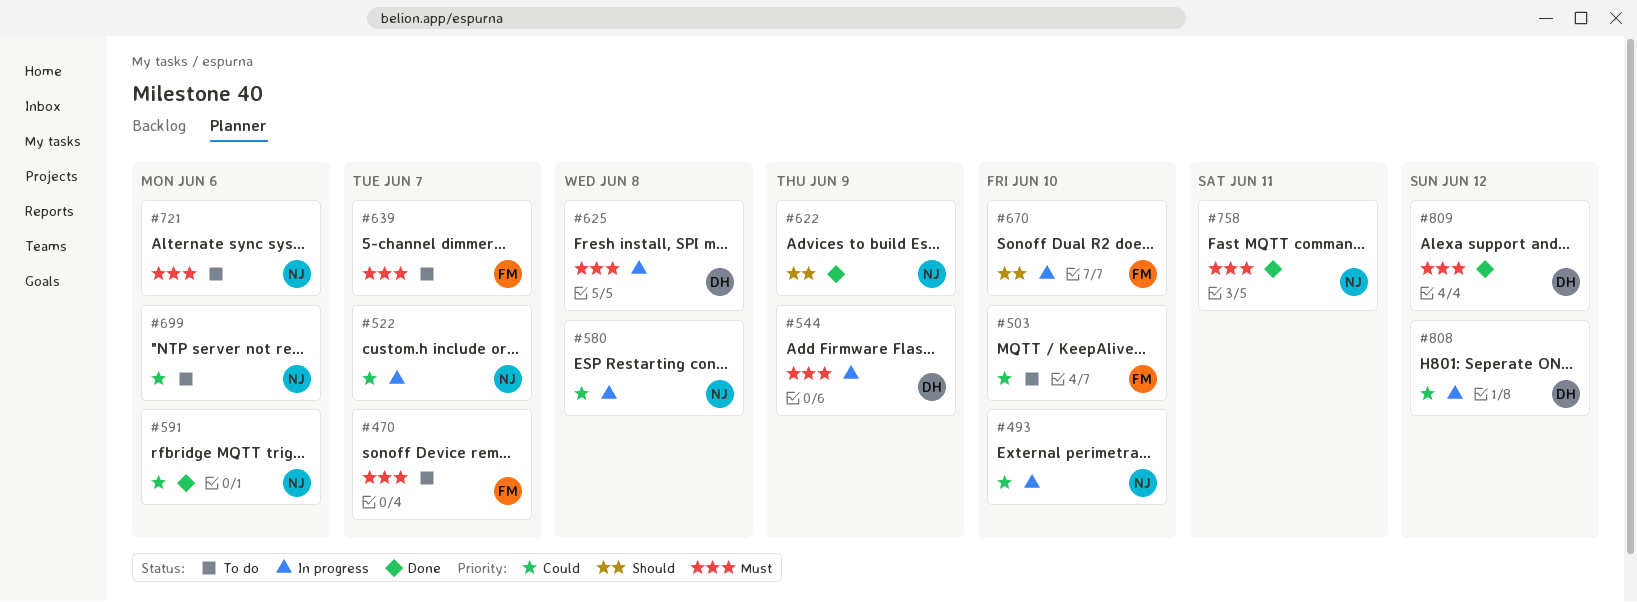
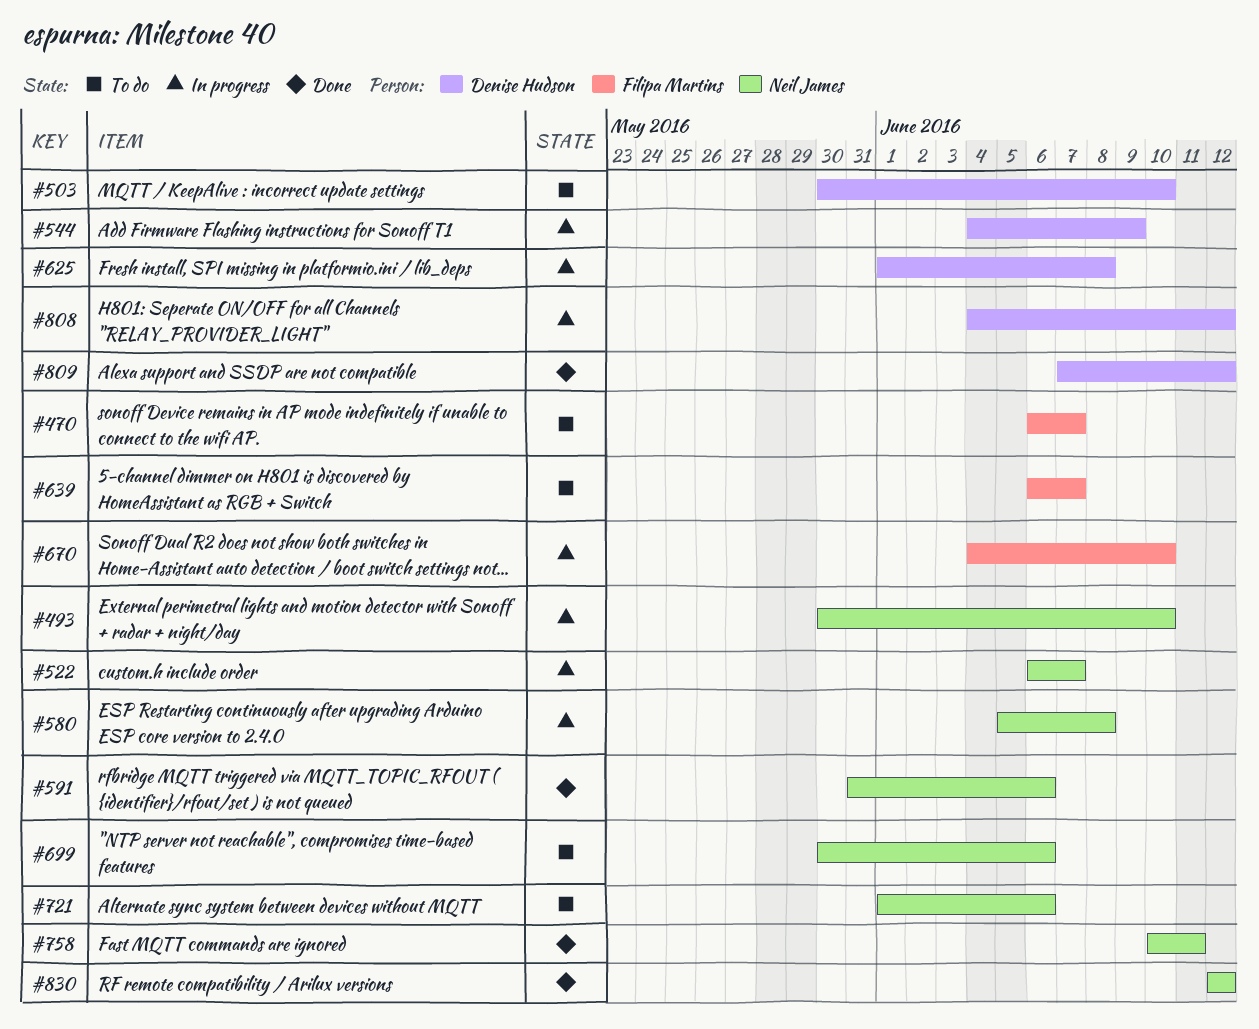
#503, owner: Filipa Martins -> Denise Hudson
#622: present -> none
#830: none -> present

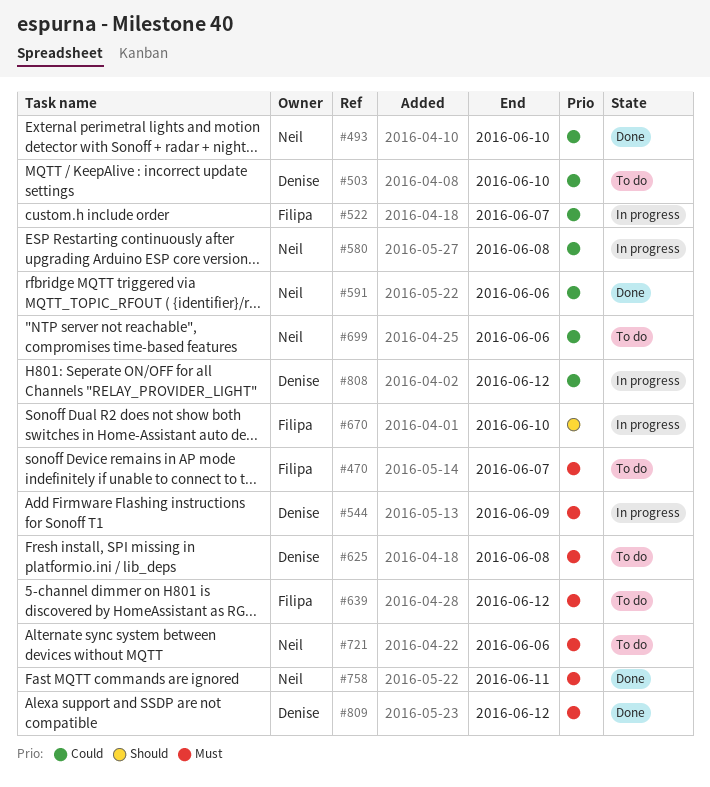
#493, status: In progress -> Done
#522, owner: Neil James -> Filipa Martins
#625, status: In progress -> To do
#639, due: Jun 7 -> Jun 12
#830: present -> none

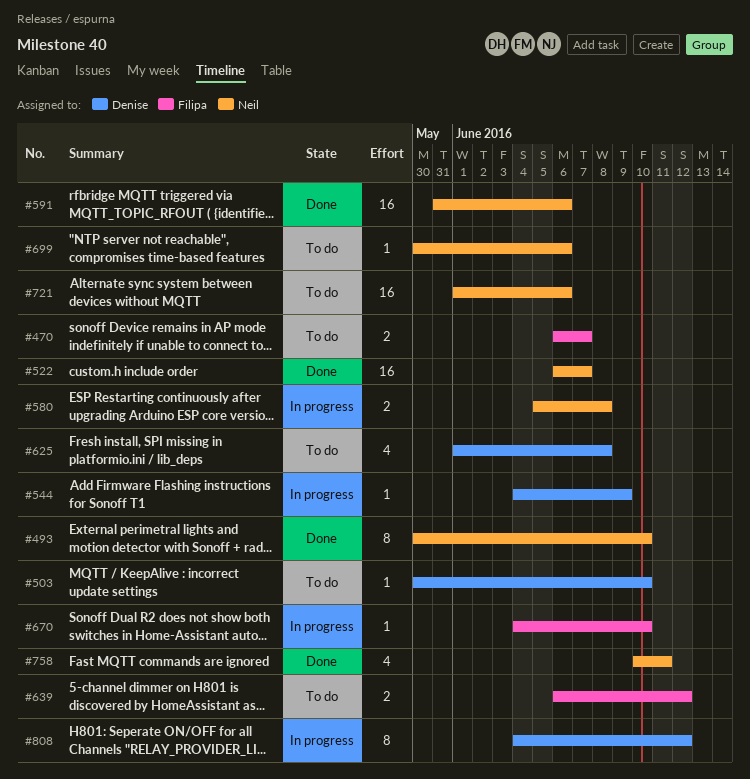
#522, status: In progress -> Done
#522, owner: Filipa -> Neil
#809: present -> none

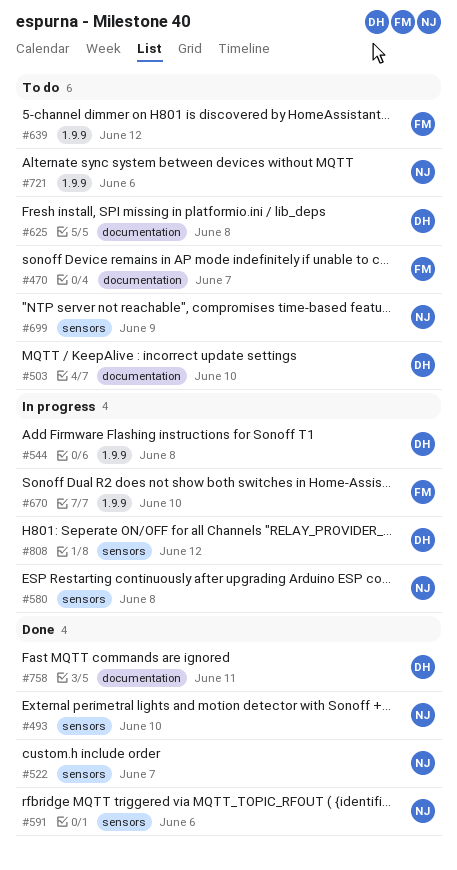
#544, due: Jun 9 -> Jun 8
#699, due: Jun 6 -> Jun 9
#758, owner: Neil -> Denise

